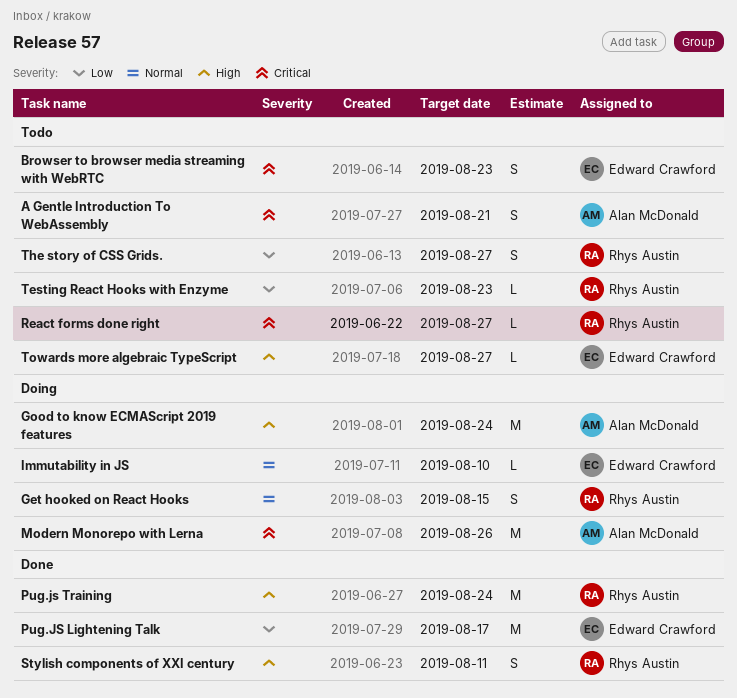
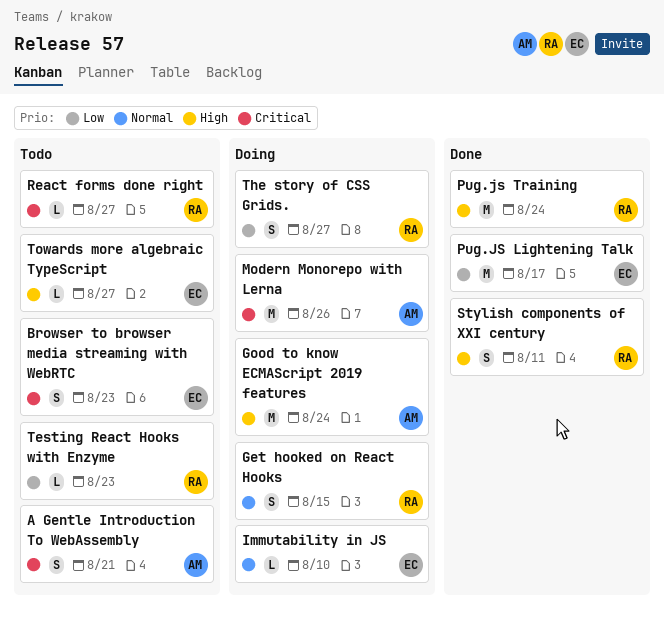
The story of CSS Grids., status: Todo -> Doing

